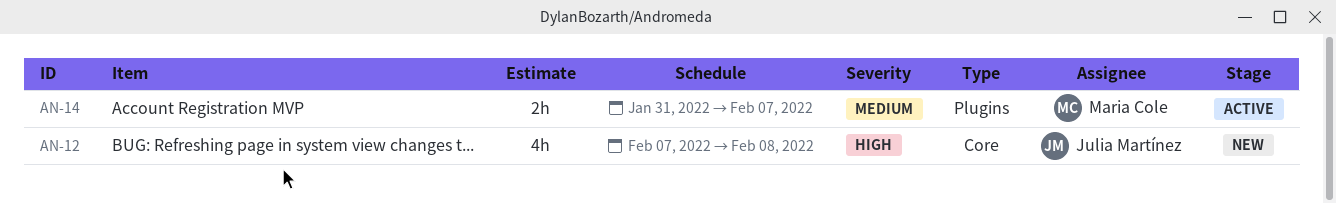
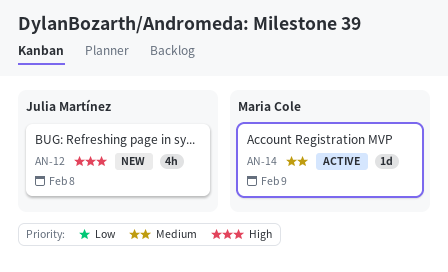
AN-14, estimate: 2h -> 1d
AN-14, due: Feb 7 -> Feb 9

